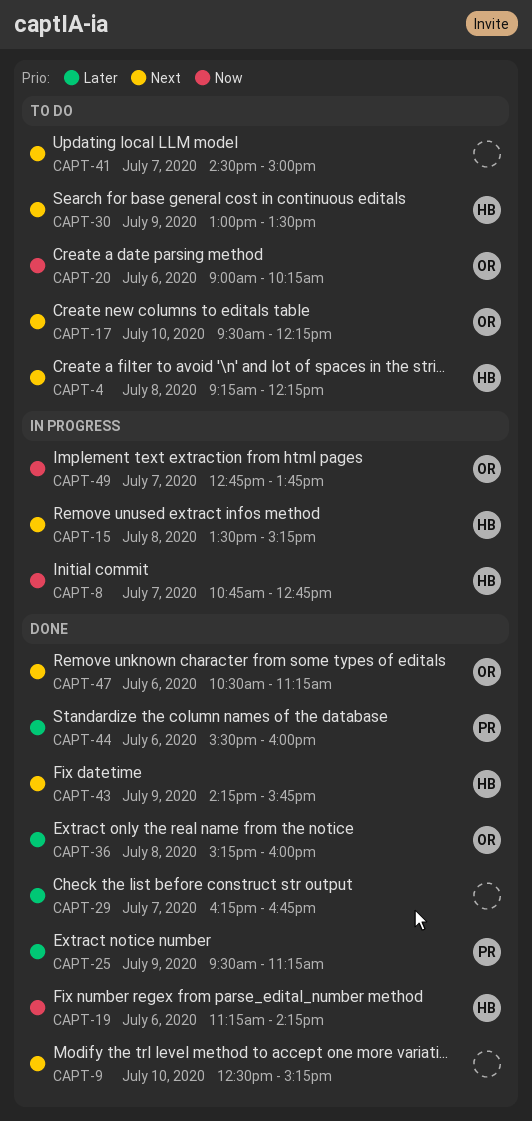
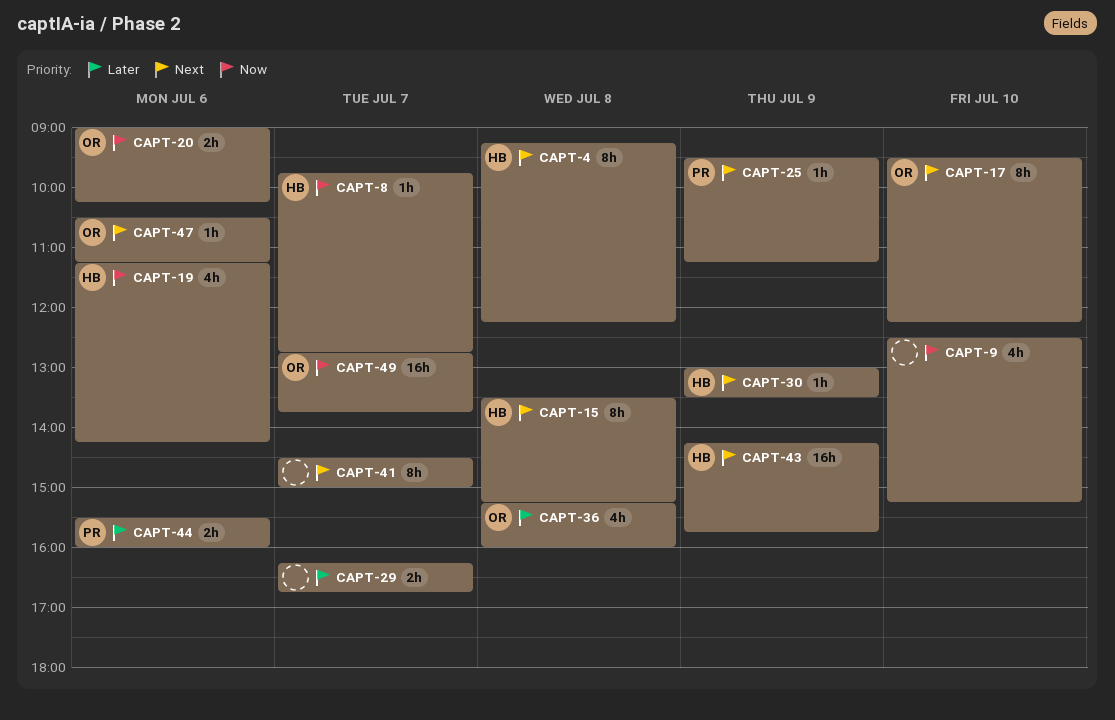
CAPT-8, begins: 10:45 -> 09:45
CAPT-9, priority: Next -> Now
CAPT-25, priority: Later -> Next

